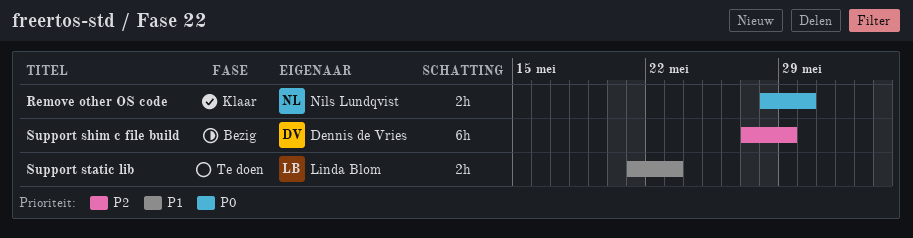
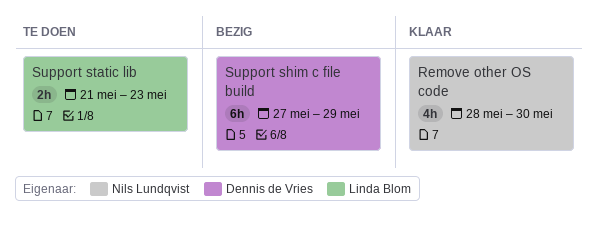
Remove other OS code, estimate: 2h -> 4h

